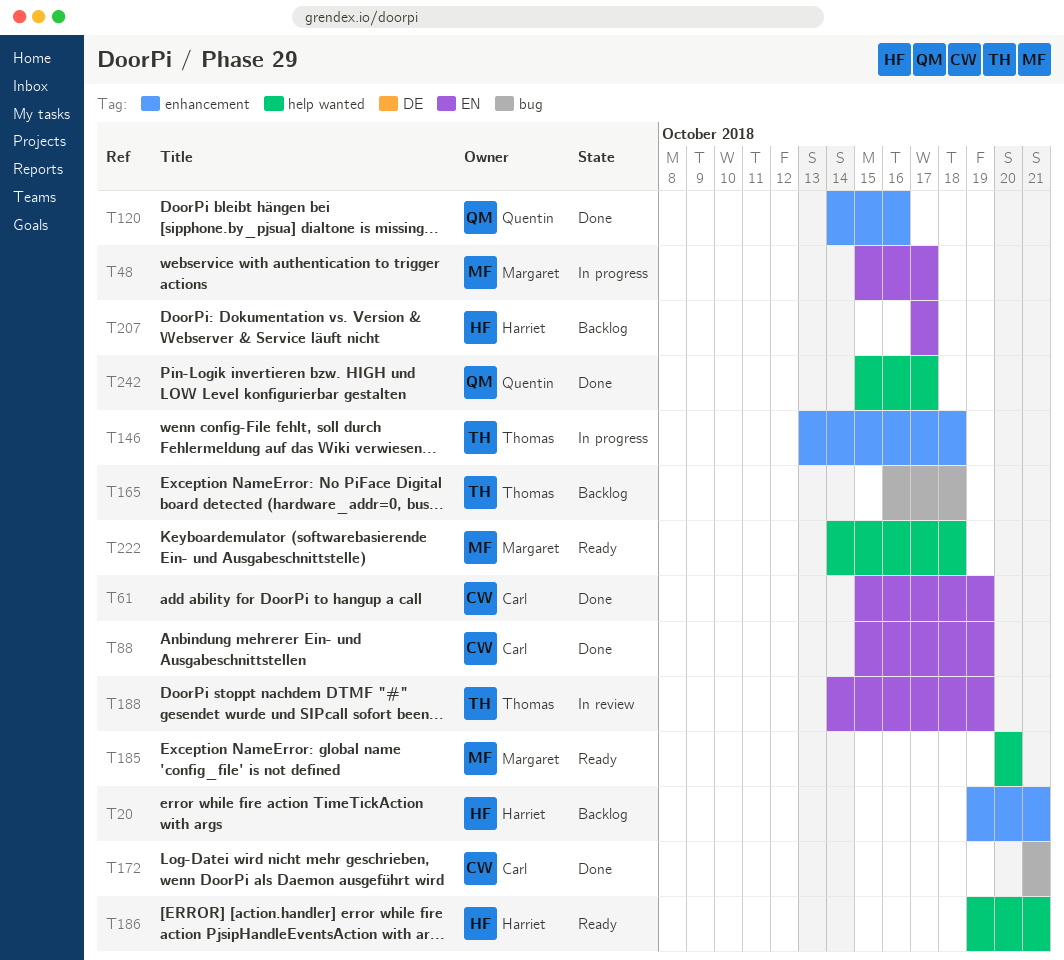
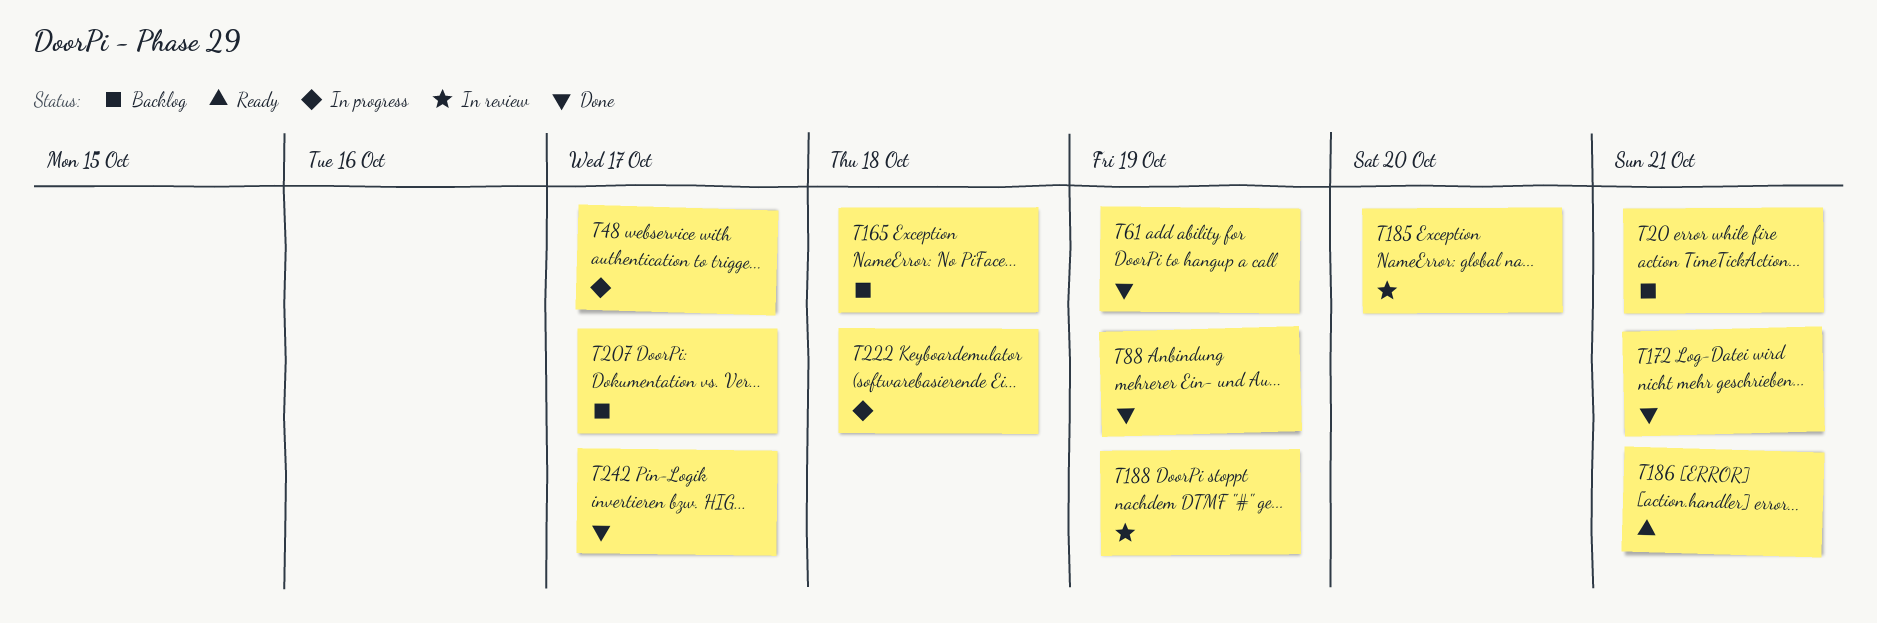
T120: present -> none
T146: present -> none
T185, status: Ready -> In review
T222, status: Ready -> In progress

